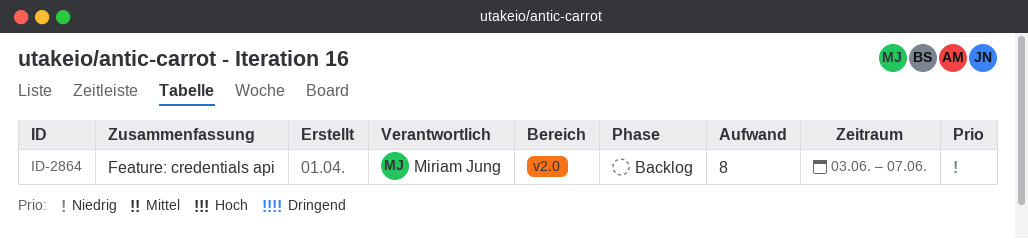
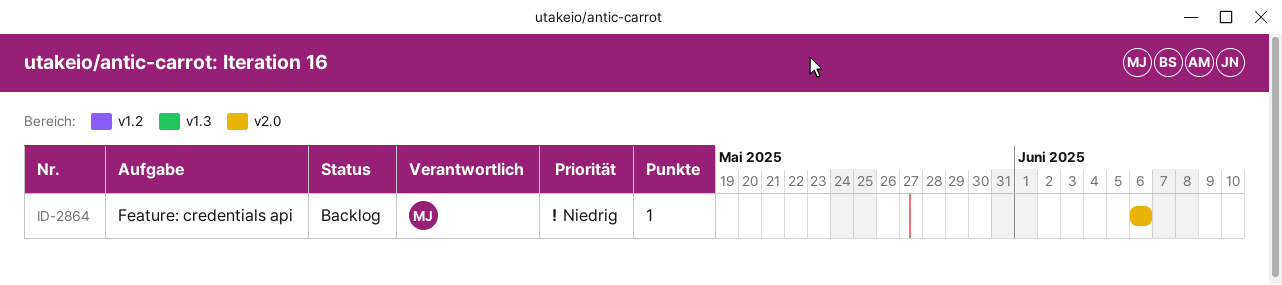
ID-2864, estimate: 8 -> 1
ID-2864, start: Jun 3 -> Jun 6
ID-2864, due: Jun 7 -> Jun 6

